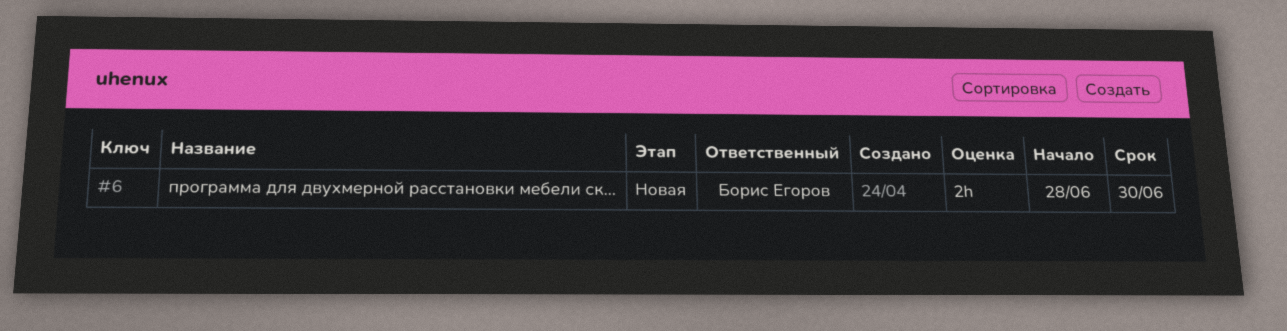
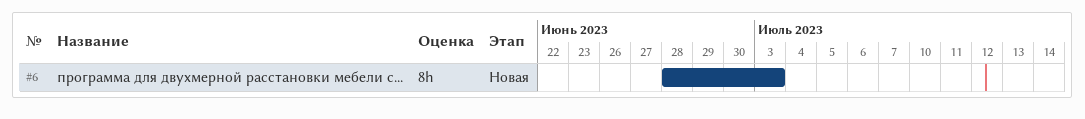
#6, estimate: 2h -> 8h
#6, due: Jun 30 -> Jul 3

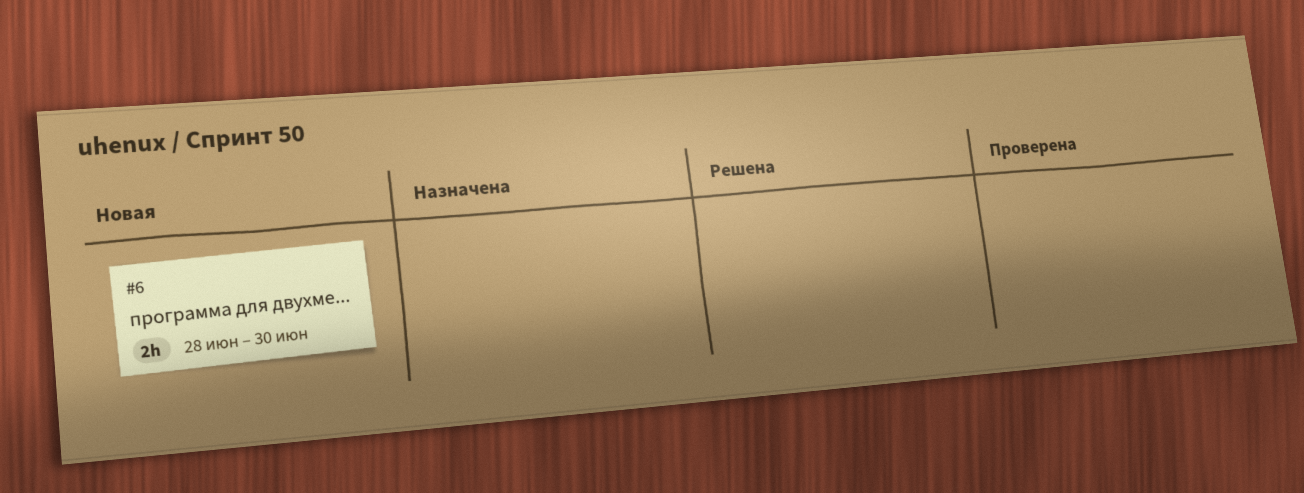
#6, estimate: 8h -> 2h
#6, due: Jul 3 -> Jun 30

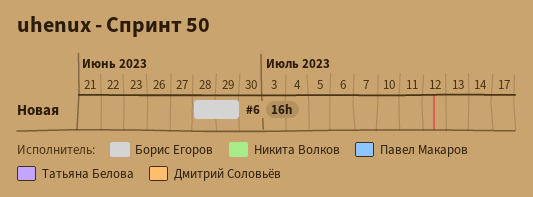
#6, estimate: 2h -> 16h
#6, due: Jun 30 -> Jun 29

